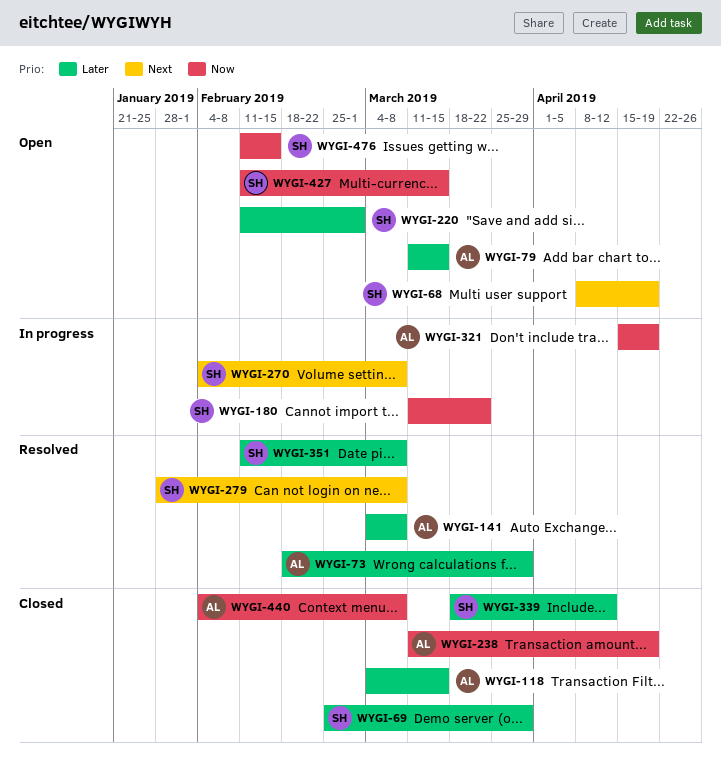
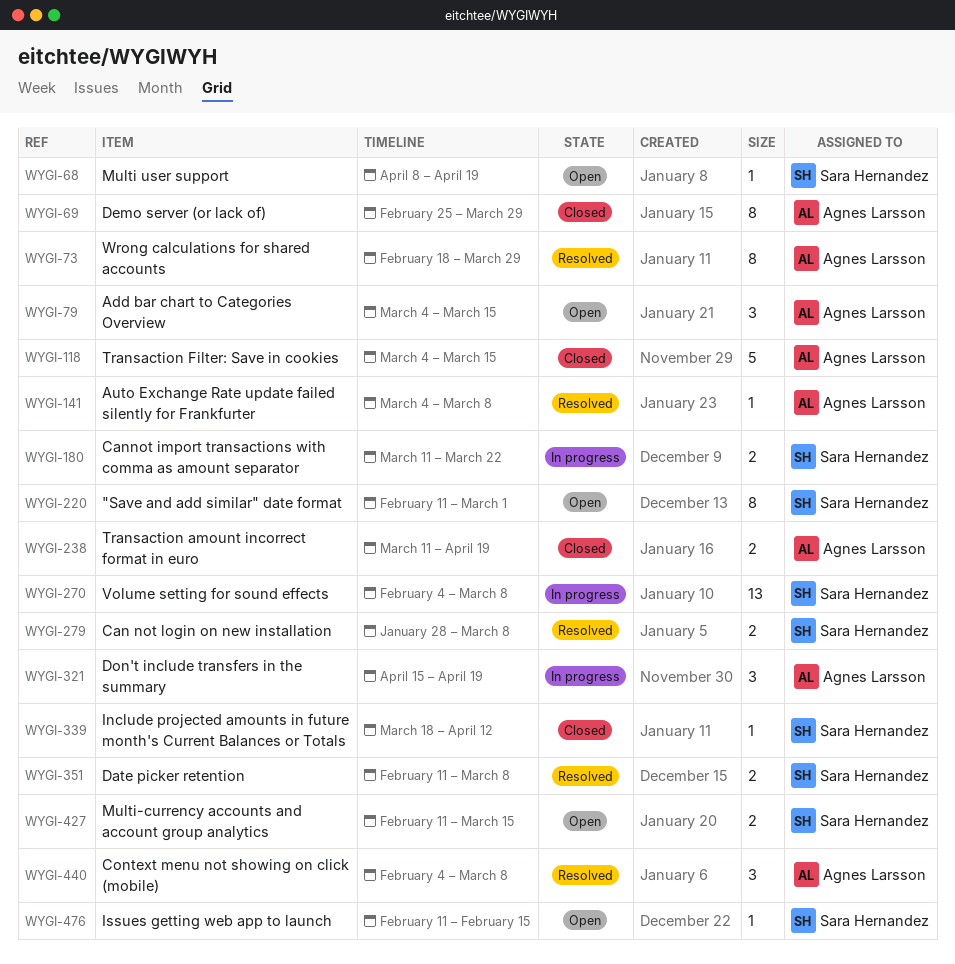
WYGI-69, owner: Sara Hernandez -> Agnes Larsson
WYGI-79, start: Mar 11 -> Mar 4
WYGI-440, status: Closed -> Resolved

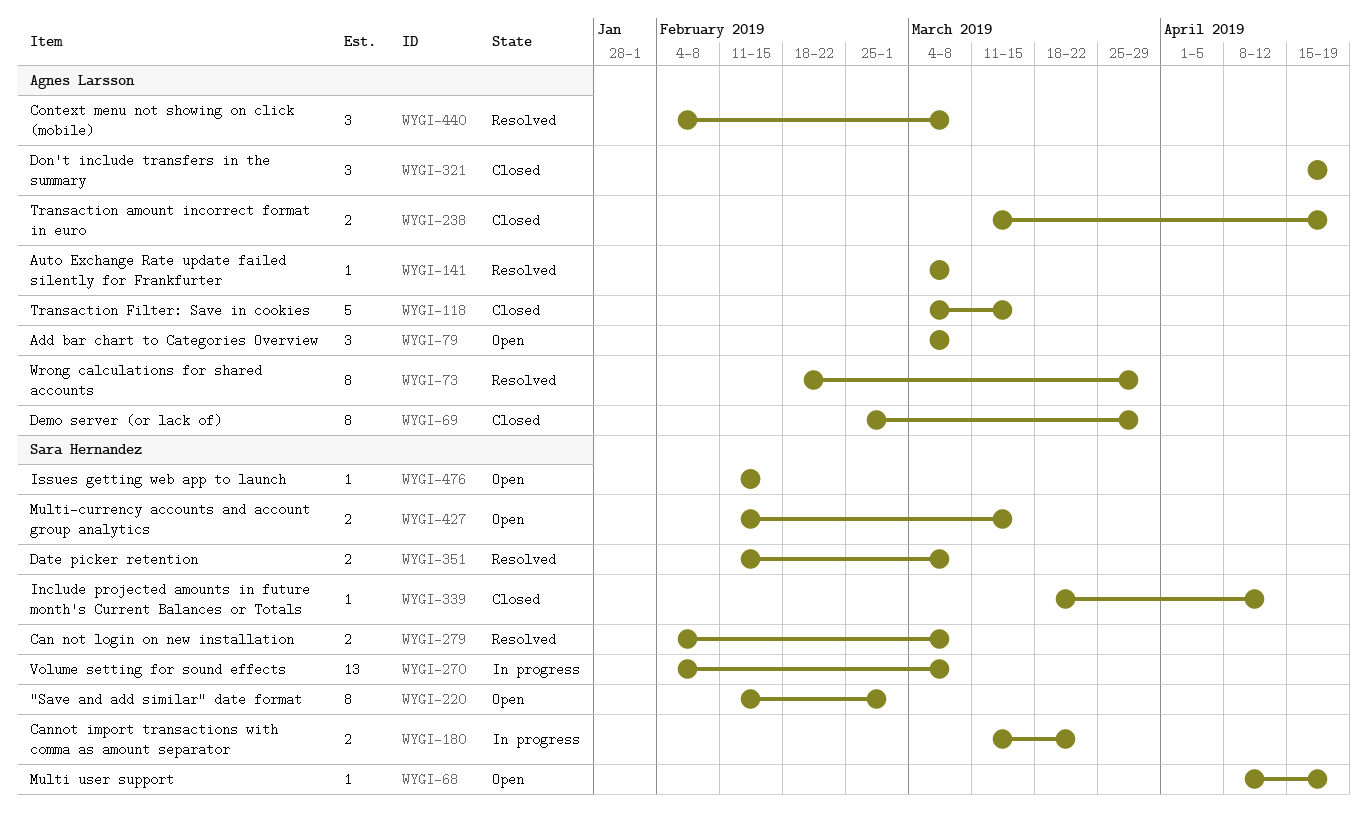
WYGI-79, due: Mar 15 -> Mar 8
WYGI-279, start: Jan 28 -> Feb 4
WYGI-321, status: In progress -> Closed

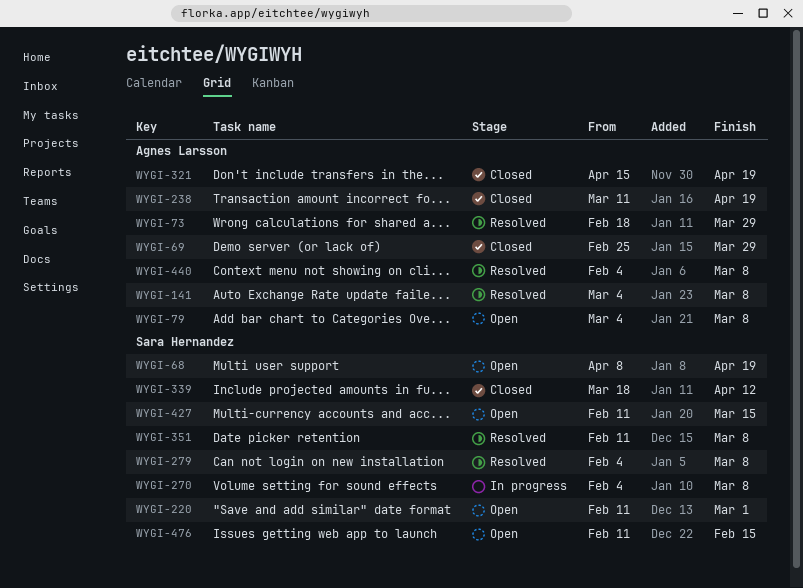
WYGI-118: present -> none
WYGI-180: present -> none

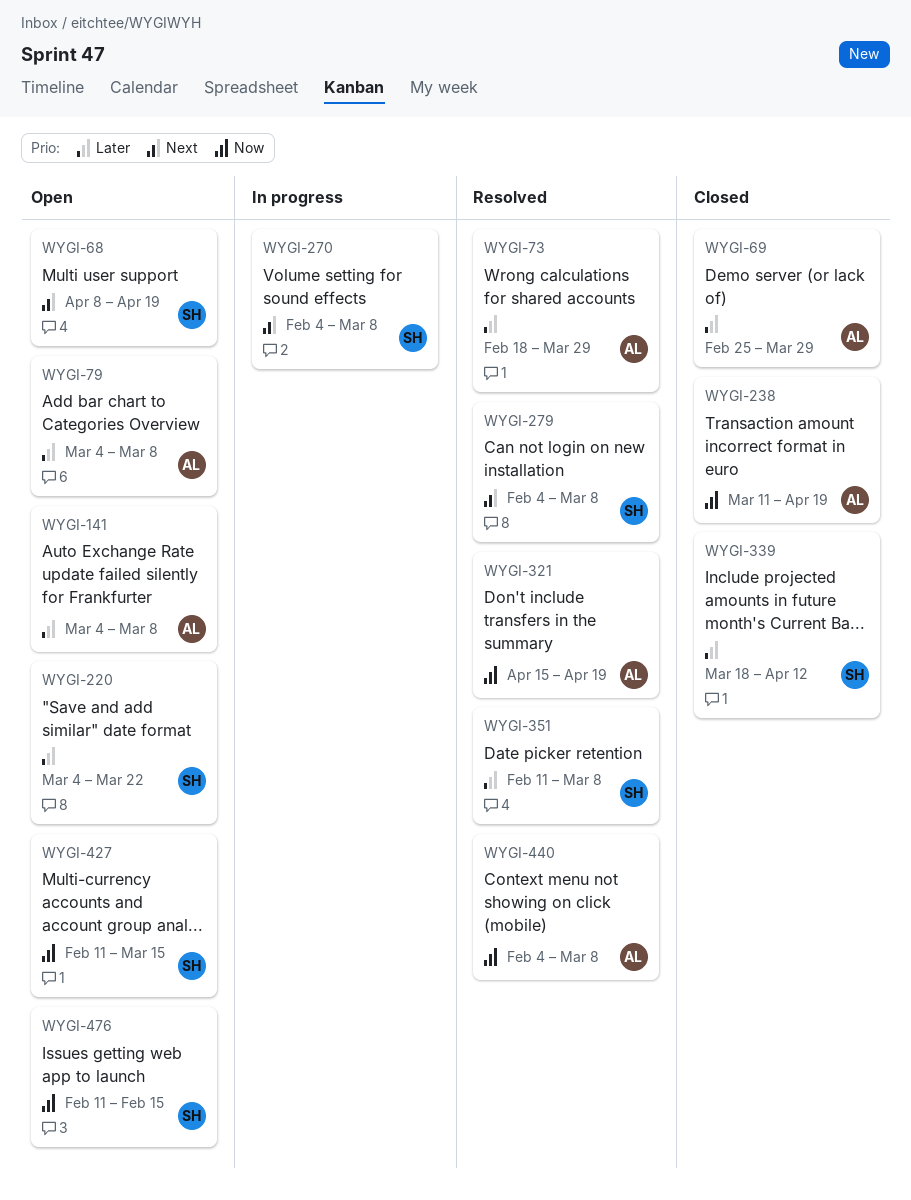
WYGI-141, status: Resolved -> Open
WYGI-220, start: Feb 11 -> Mar 4
WYGI-220, due: Mar 1 -> Mar 22
WYGI-321, status: Closed -> Resolved

